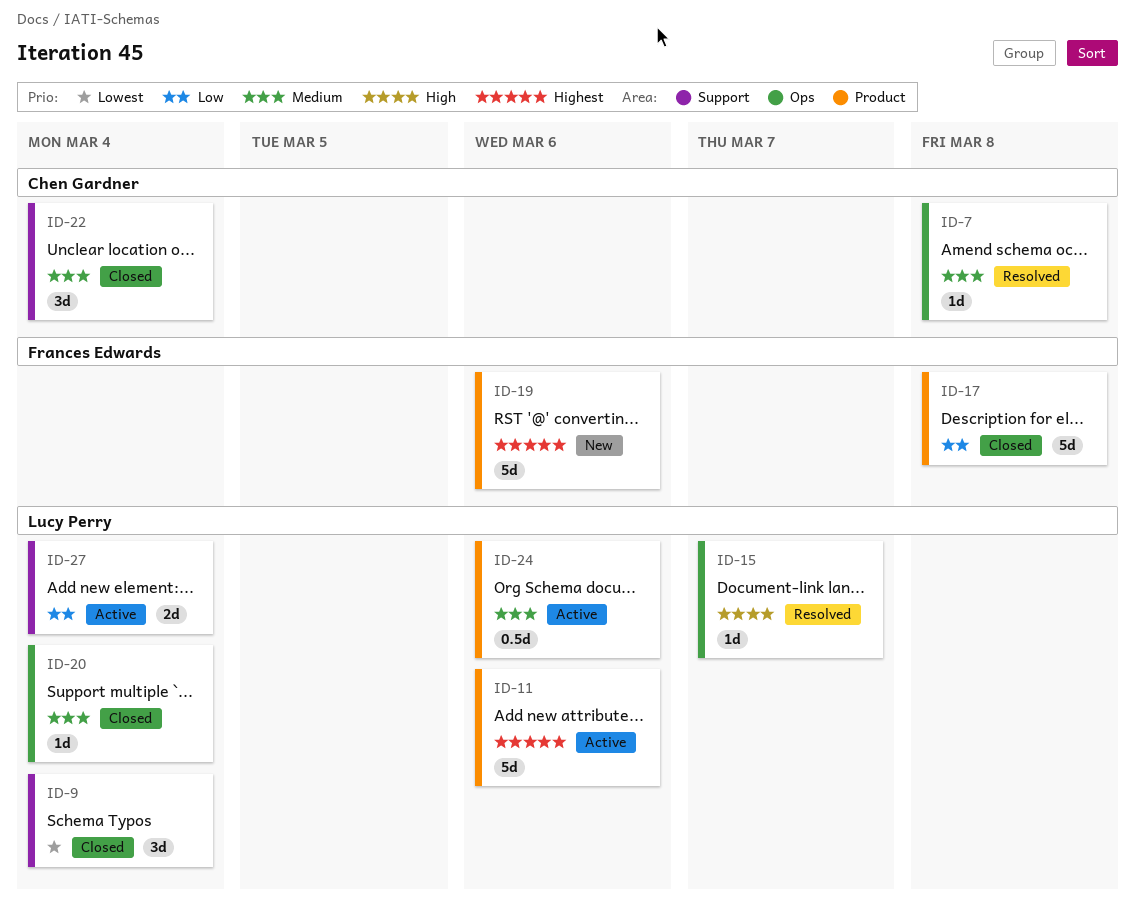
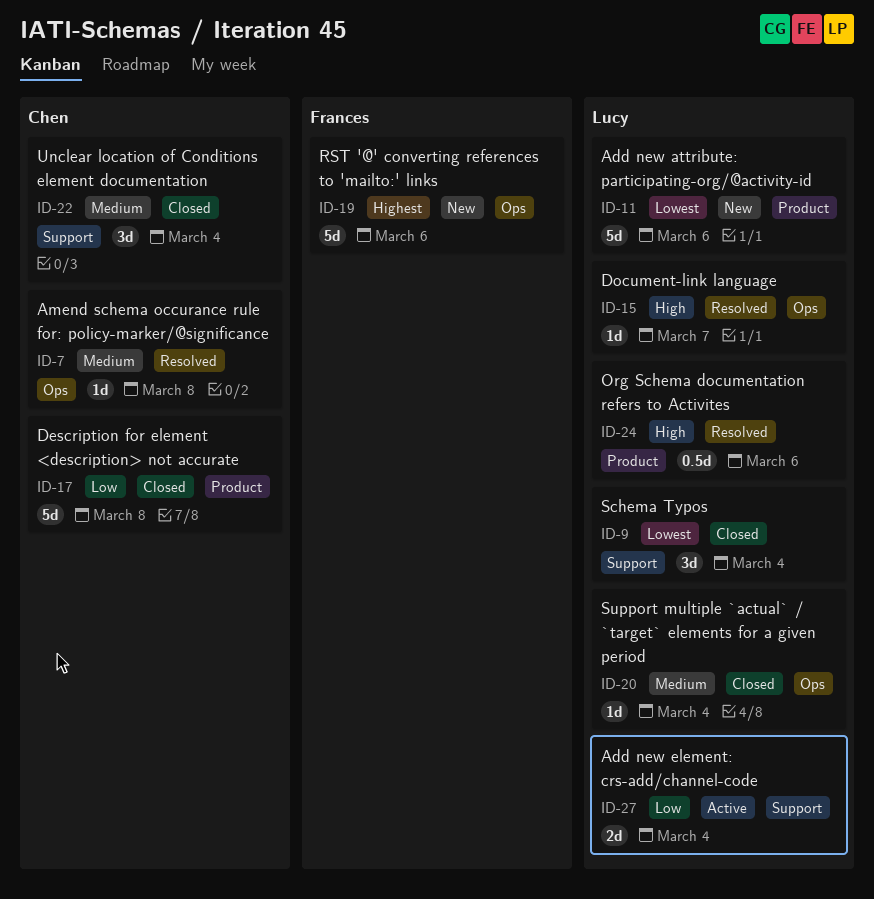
ID-11, status: Active -> New
ID-11, priority: Highest -> Lowest
ID-17, owner: Frances Edwards -> Chen Gardner
ID-19, label: Product -> Ops
ID-24, status: Active -> Resolved
ID-24, priority: Medium -> High

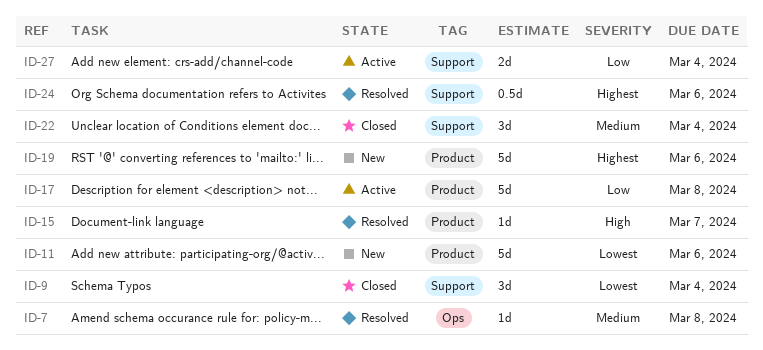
ID-15, label: Ops -> Product
ID-17, status: Closed -> Active
ID-19, label: Ops -> Product
ID-20: present -> none
ID-24, priority: High -> Highest
ID-24, label: Product -> Support

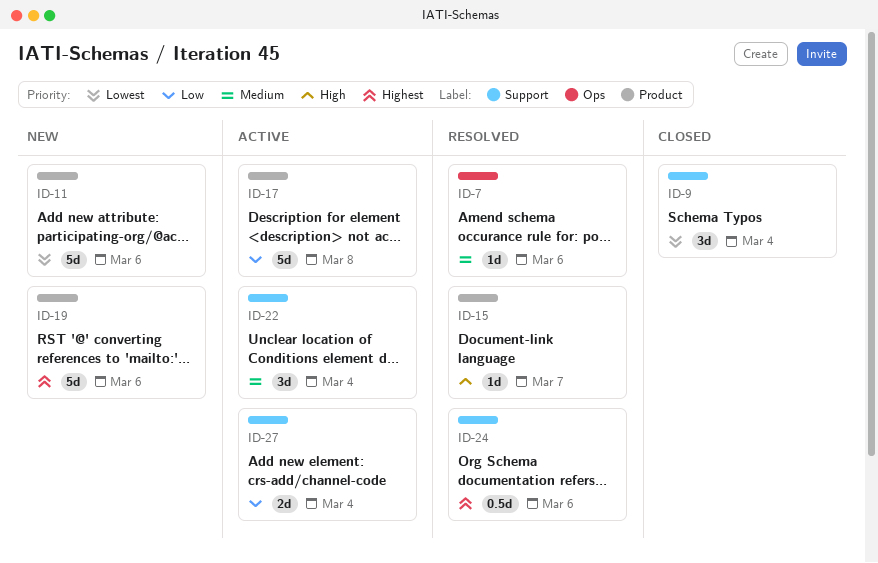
ID-7, due: Mar 8 -> Mar 6
ID-22, status: Closed -> Active

